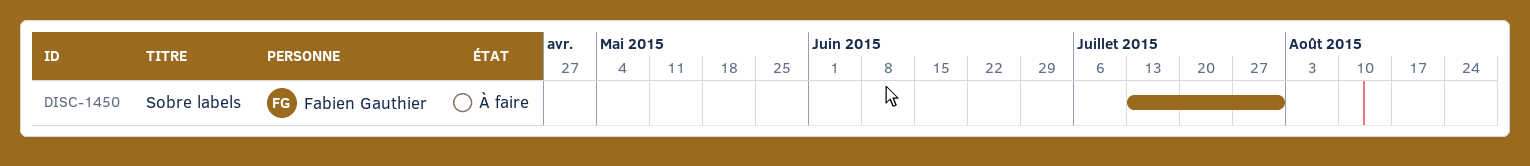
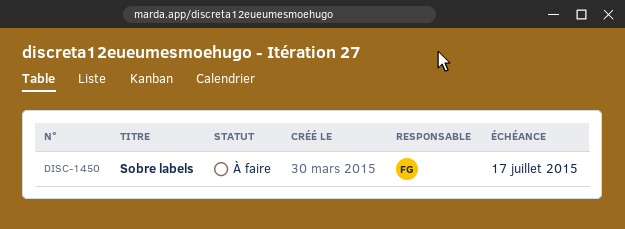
DISC-1450, due: Jul 31 -> Jul 17

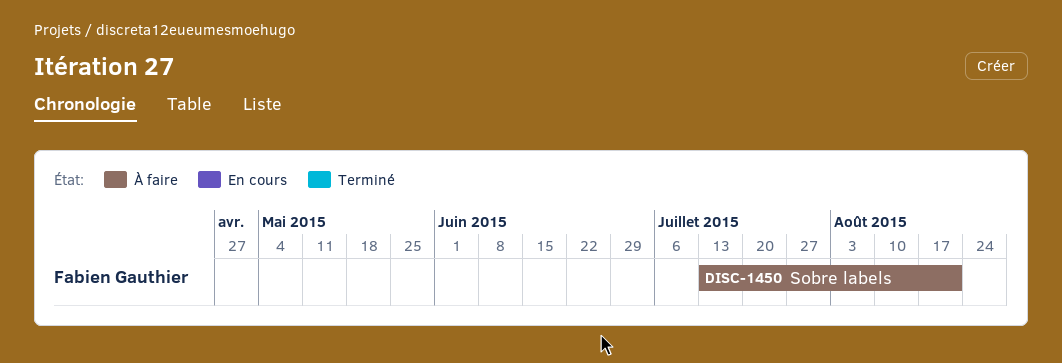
DISC-1450, due: Jul 17 -> Aug 21

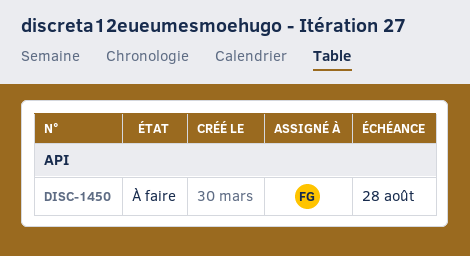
DISC-1450, due: Aug 21 -> Aug 28

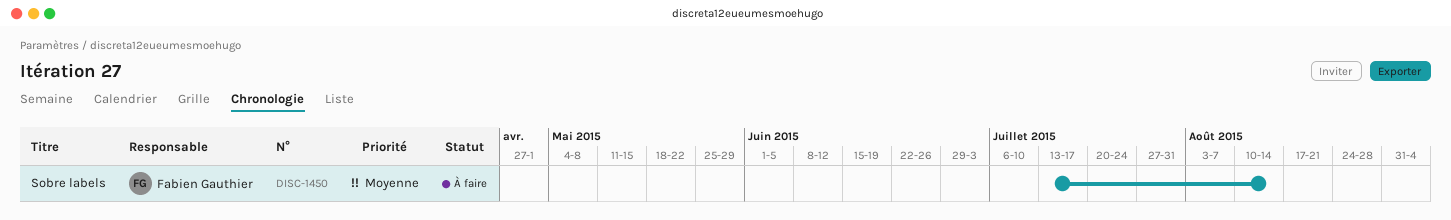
DISC-1450, due: Aug 28 -> Aug 14

